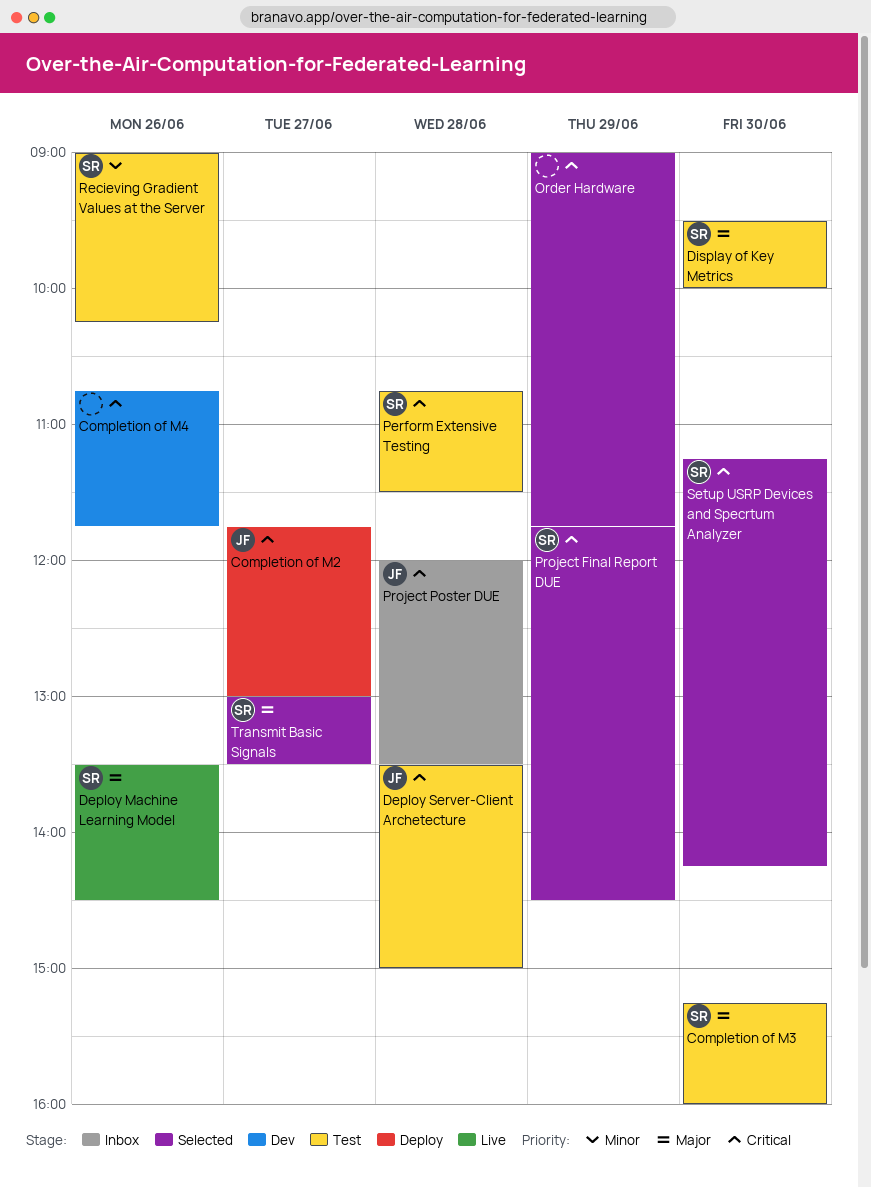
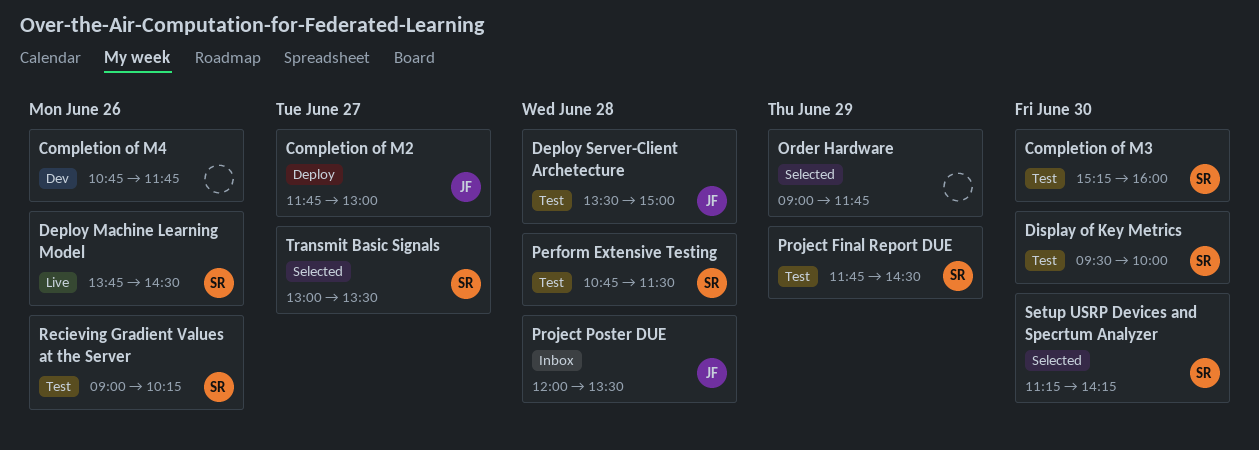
Deploy Machine Learning Model, begins: 13:30 -> 13:45
Project Final Report DUE, status: Selected -> Test

